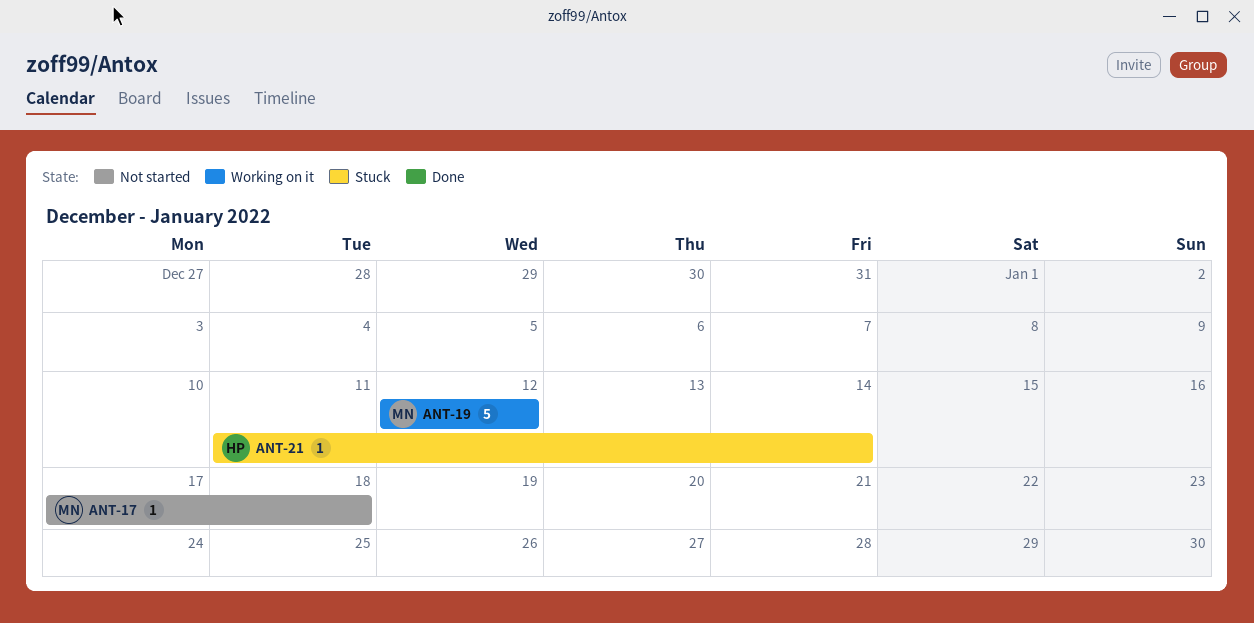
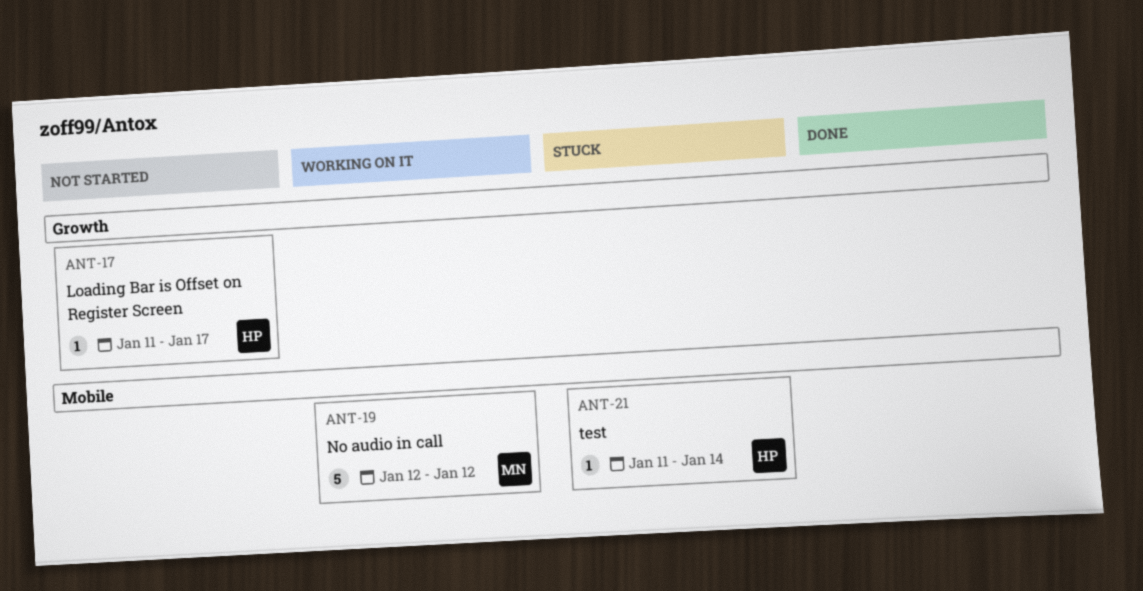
ANT-17, owner: MN -> HP
ANT-17, start: Jan 17 -> Jan 11
ANT-17, due: Jan 18 -> Jan 17

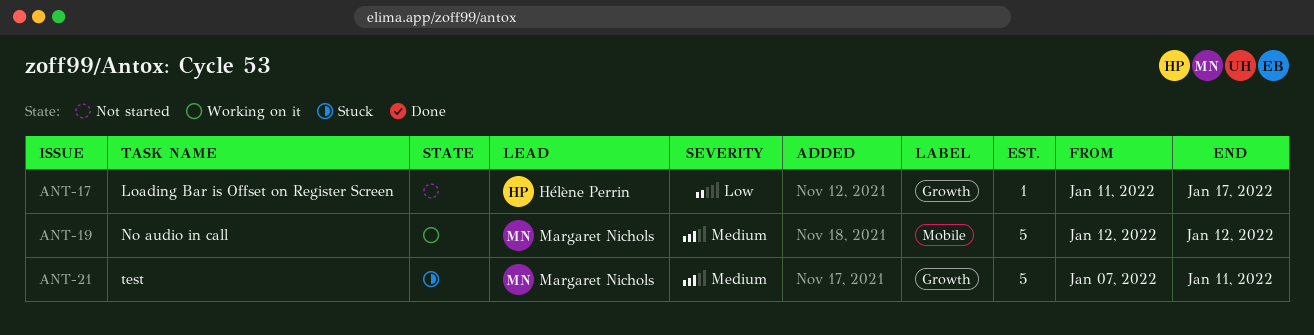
ANT-21, owner: Hélène Perrin -> Margaret Nichols
ANT-21, label: Mobile -> Growth
ANT-21, estimate: 1 -> 5
ANT-21, start: Jan 11 -> Jan 7
ANT-21, due: Jan 14 -> Jan 11

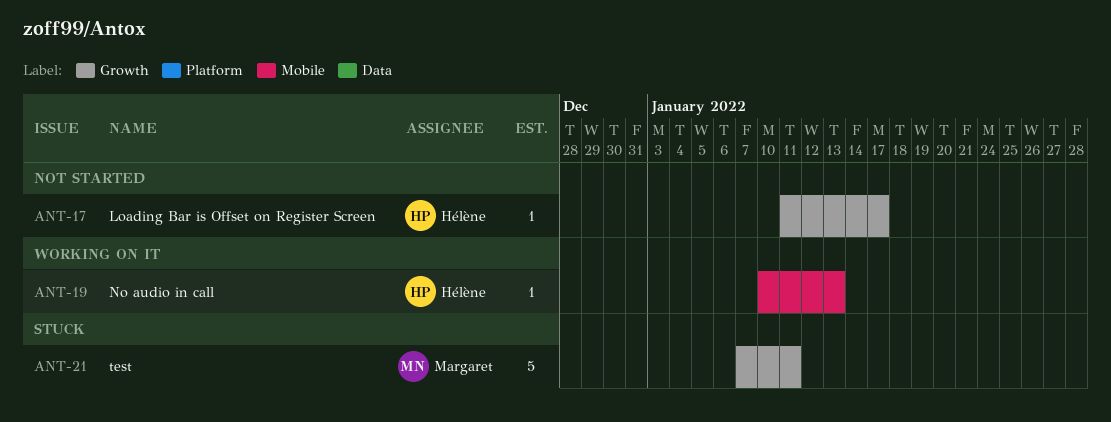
ANT-19, owner: Margaret Nichols -> Hélène Perrin
ANT-19, estimate: 5 -> 1
ANT-19, start: Jan 12 -> Jan 10
ANT-19, due: Jan 12 -> Jan 13

